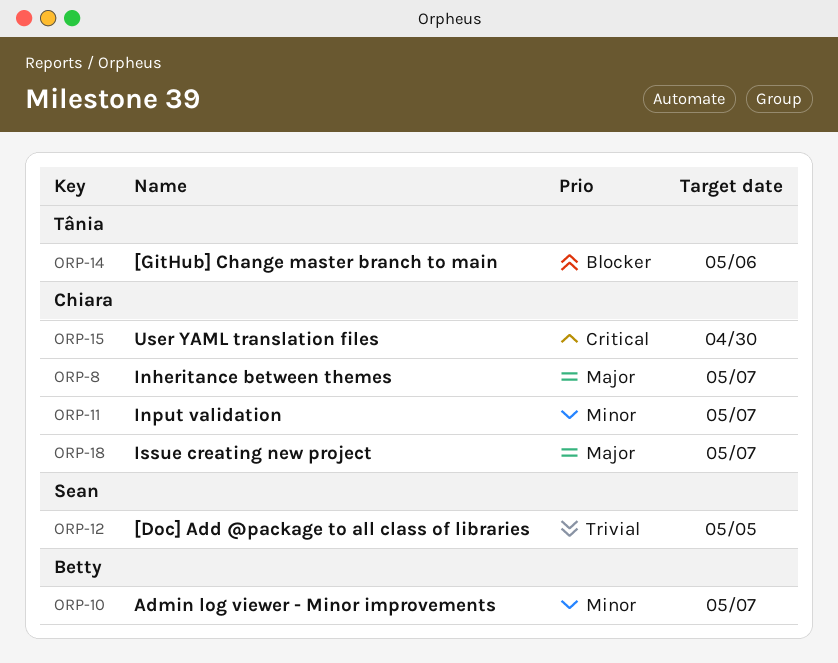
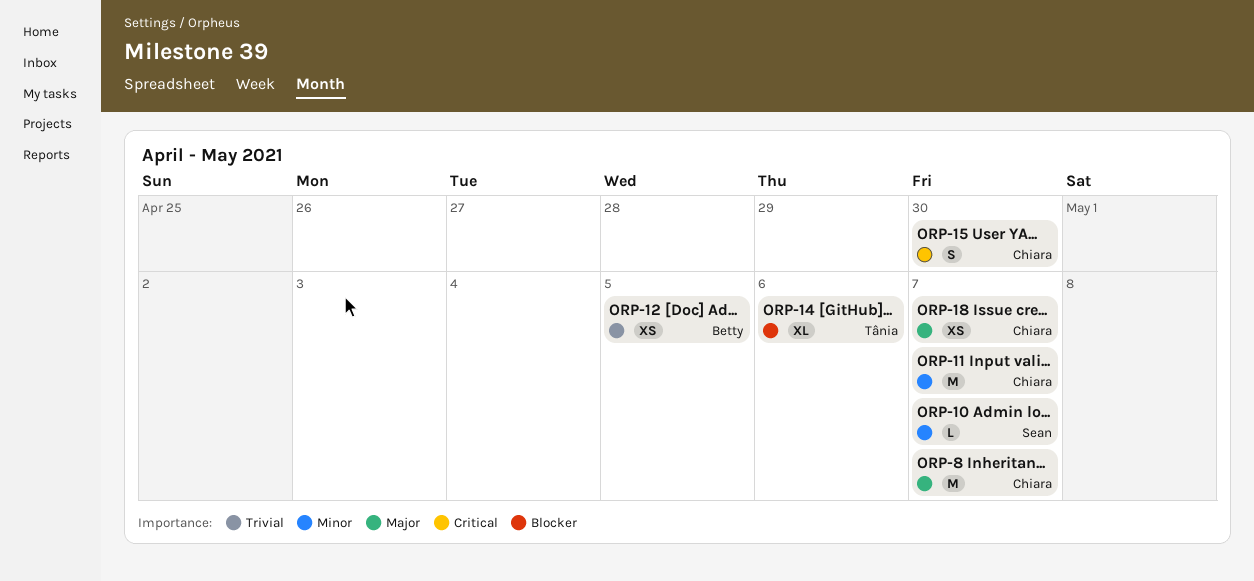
ORP-10, owner: Betty -> Sean
ORP-12, owner: Sean -> Betty

